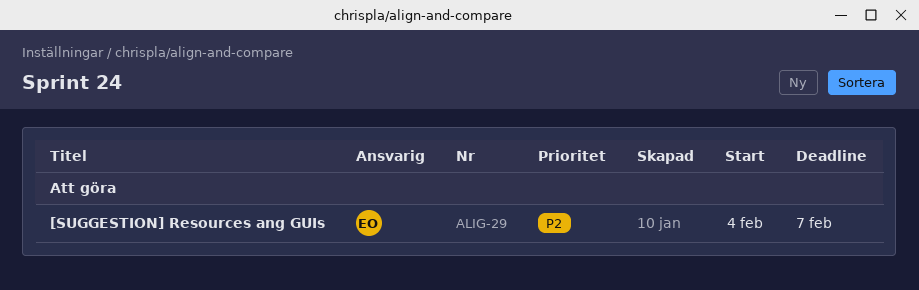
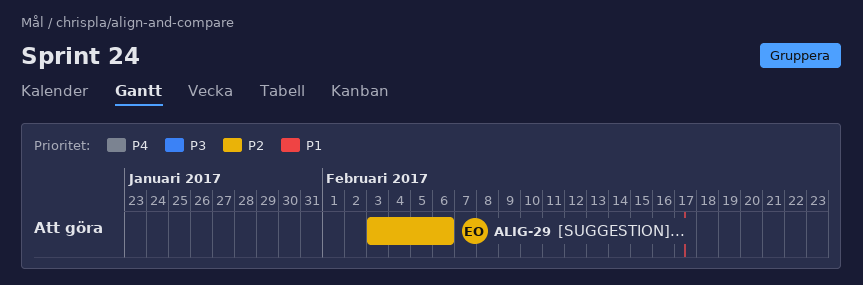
ALIG-29, start: Feb 4 -> Feb 3
ALIG-29, due: Feb 7 -> Feb 6

